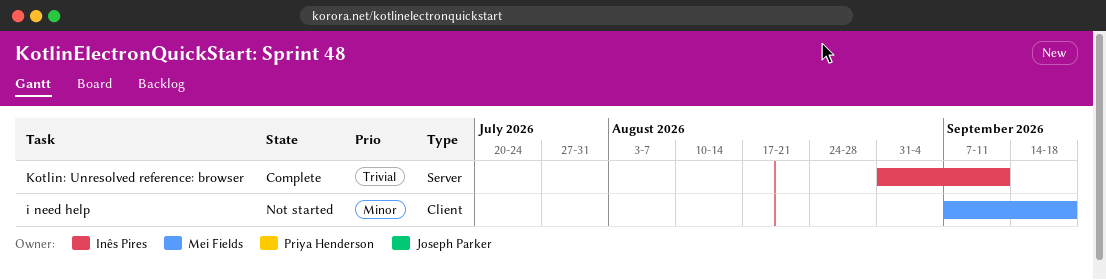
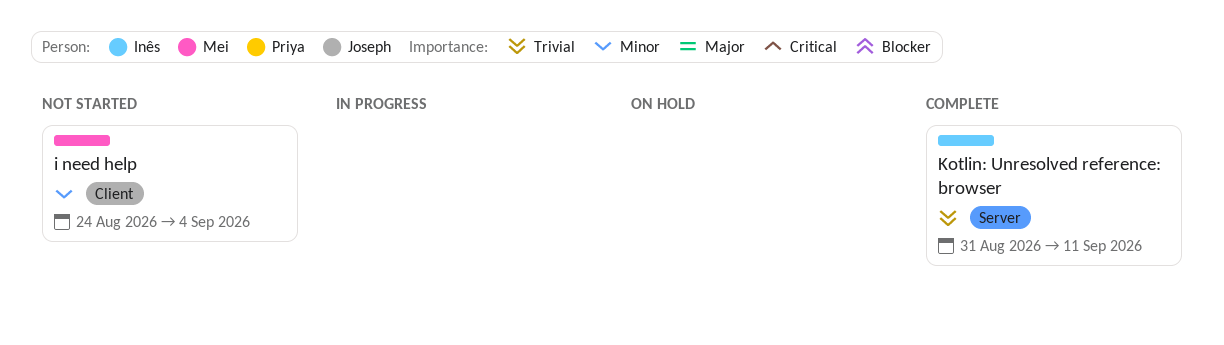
i need help, start: Sep 7 -> Aug 24
i need help, due: Sep 18 -> Sep 4

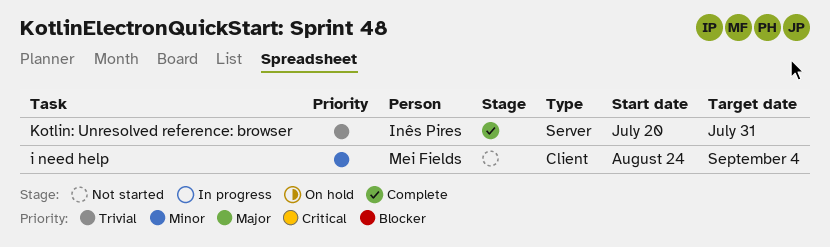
Kotlin: Unresolved reference: browser, start: Aug 31 -> Jul 20
Kotlin: Unresolved reference: browser, due: Sep 11 -> Jul 31

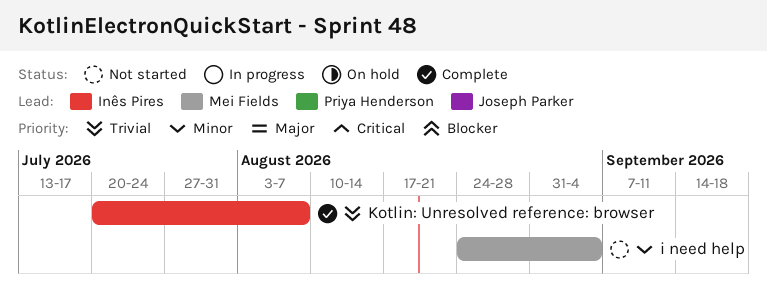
Kotlin: Unresolved reference: browser, due: Jul 31 -> Aug 7

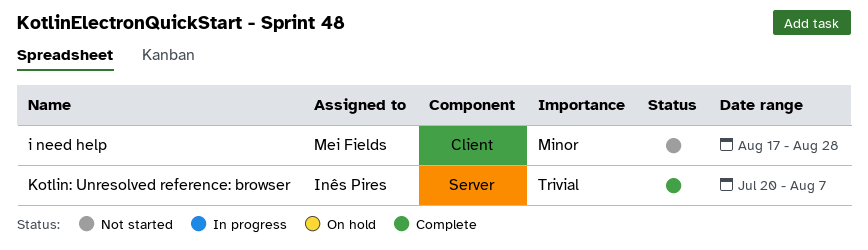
i need help, start: Aug 24 -> Aug 17
i need help, due: Sep 4 -> Aug 28

